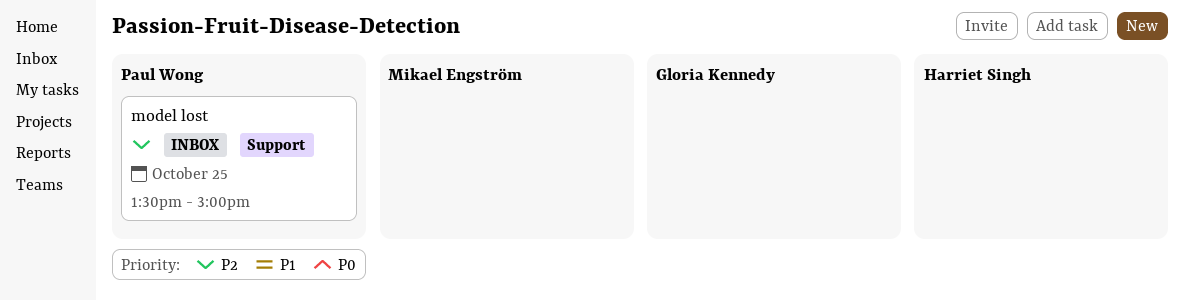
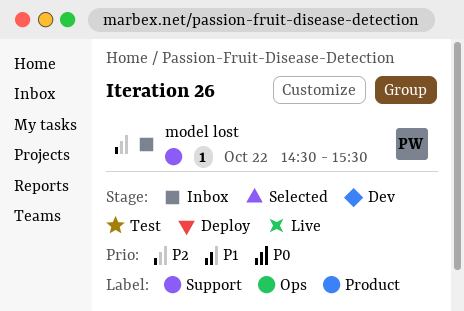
model lost, day: Oct 25 -> Oct 22
model lost, begins: 13:30 -> 14:30
model lost, ends: 15:00 -> 15:30

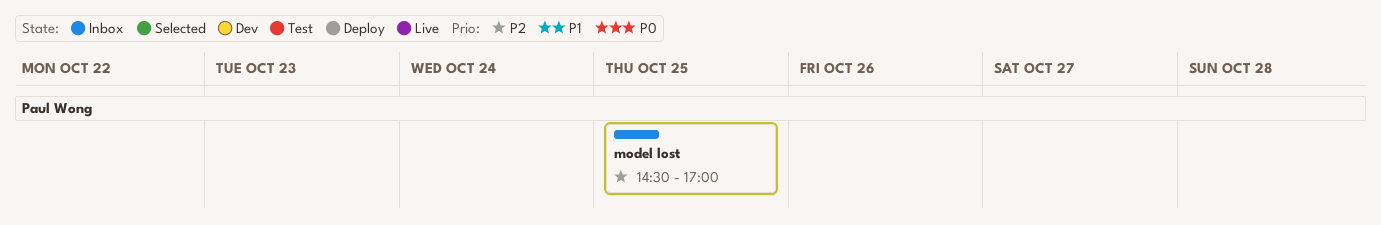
model lost, day: Oct 22 -> Oct 25
model lost, ends: 15:30 -> 17:00

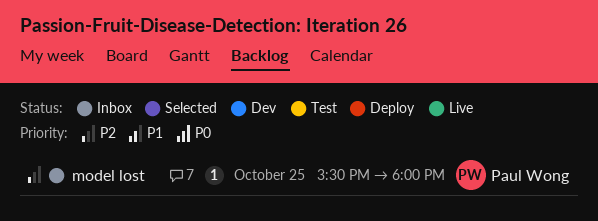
model lost, begins: 14:30 -> 15:30
model lost, ends: 17:00 -> 18:00

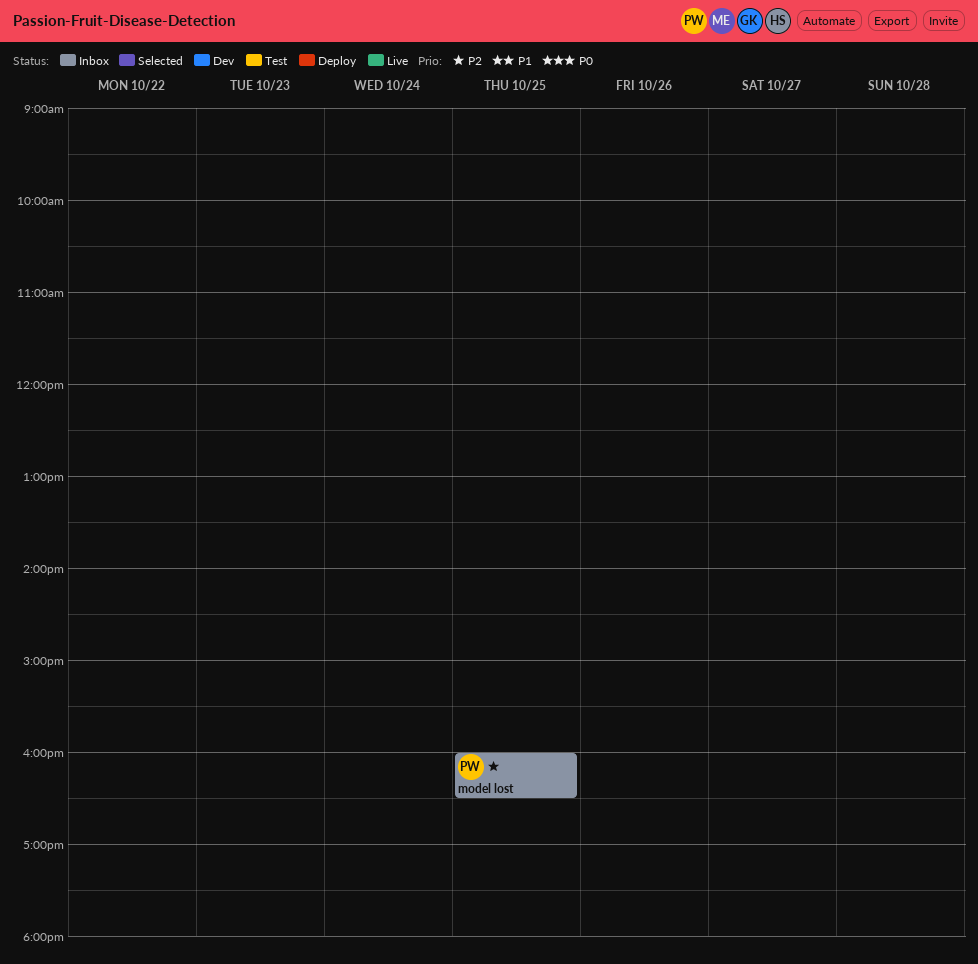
model lost, begins: 15:30 -> 16:00
model lost, ends: 18:00 -> 16:30

